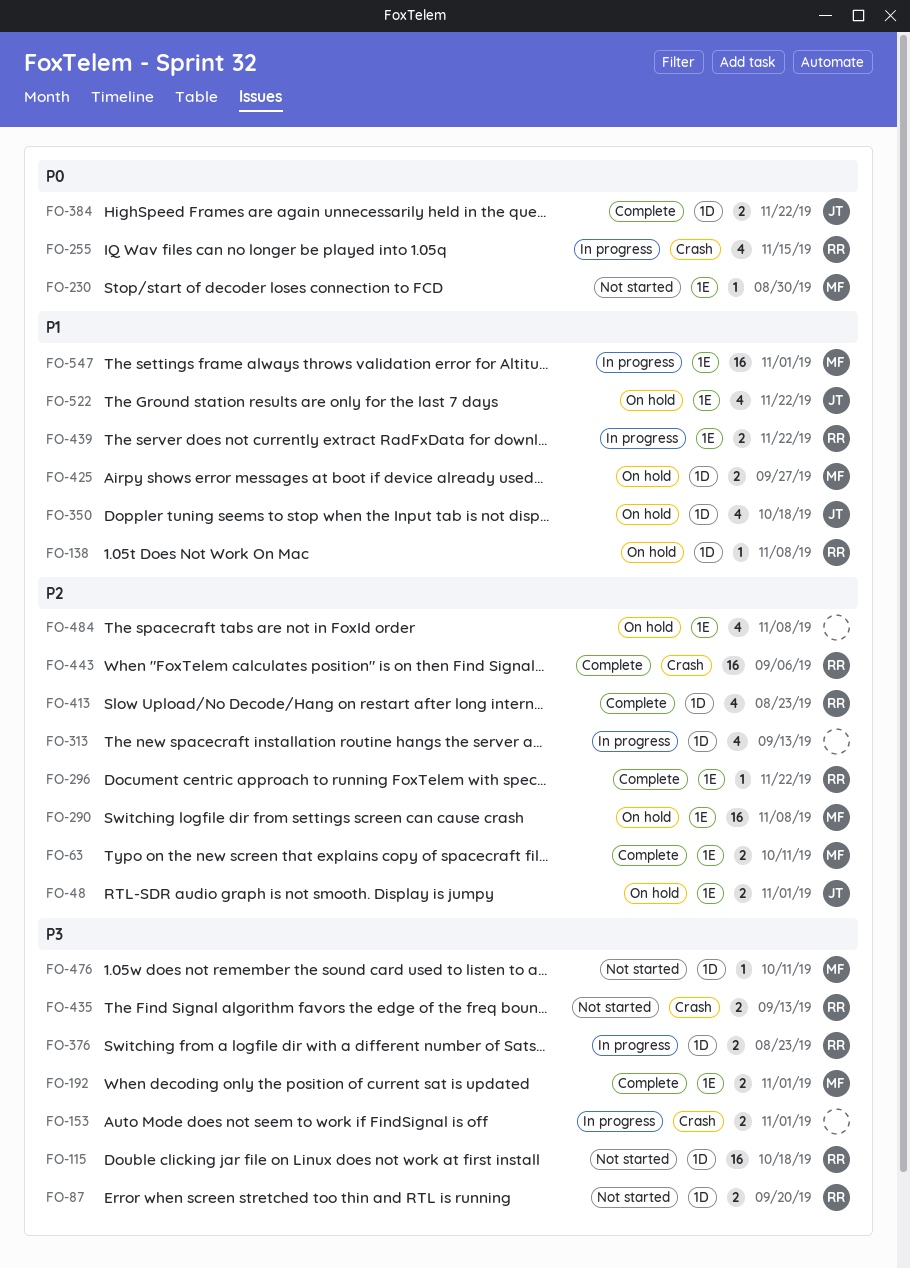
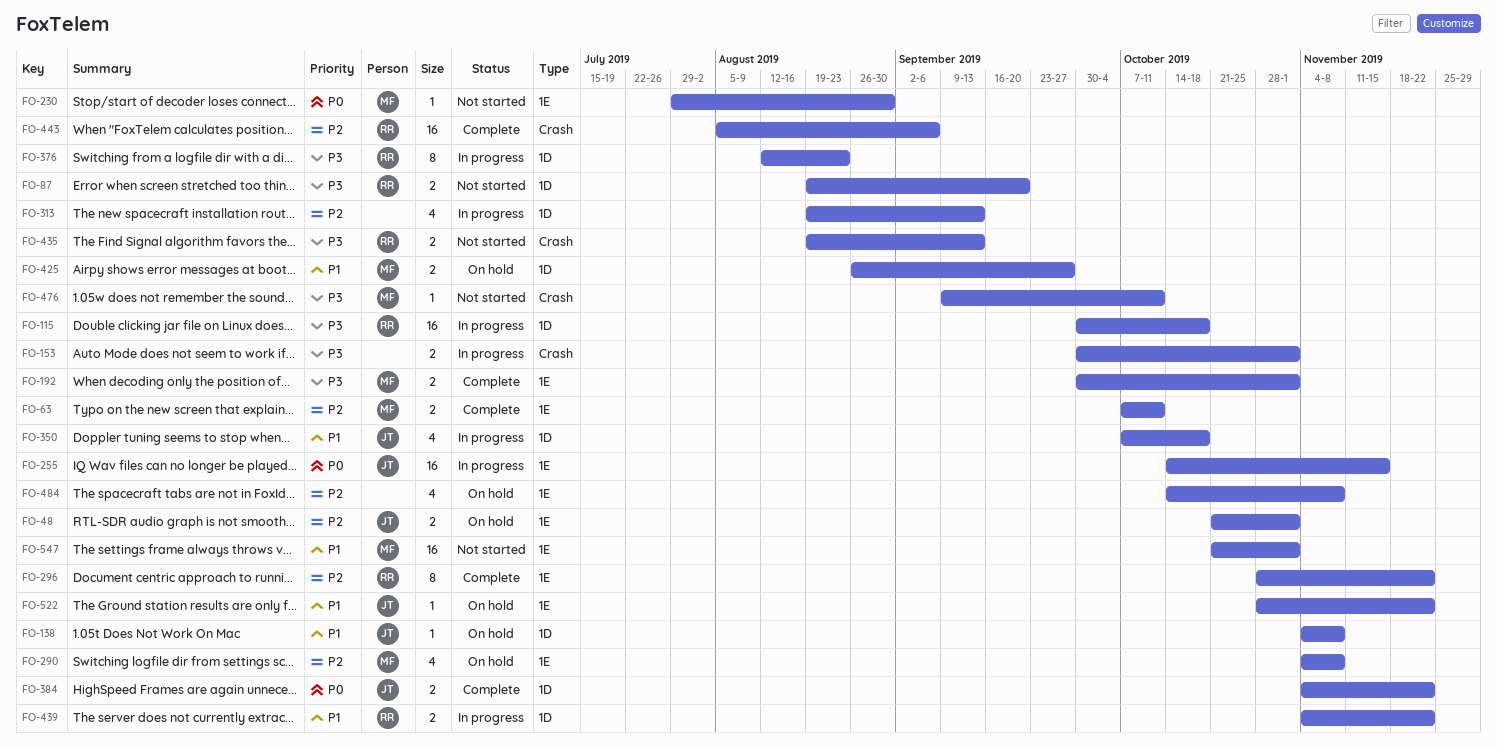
FO-115, status: Not started -> In progress
FO-138, owner: RR -> JT
FO-255, owner: RR -> JT
FO-255, label: Crash -> 1E
FO-255, estimate: 4 -> 16
FO-290, estimate: 16 -> 4
FO-296, estimate: 1 -> 8
FO-350, status: On hold -> In progress
FO-376, estimate: 2 -> 8
FO-413: present -> none
FO-439, label: 1E -> 1D
FO-476, label: 1D -> Crash
FO-522, estimate: 4 -> 1
FO-547, status: In progress -> Not started

